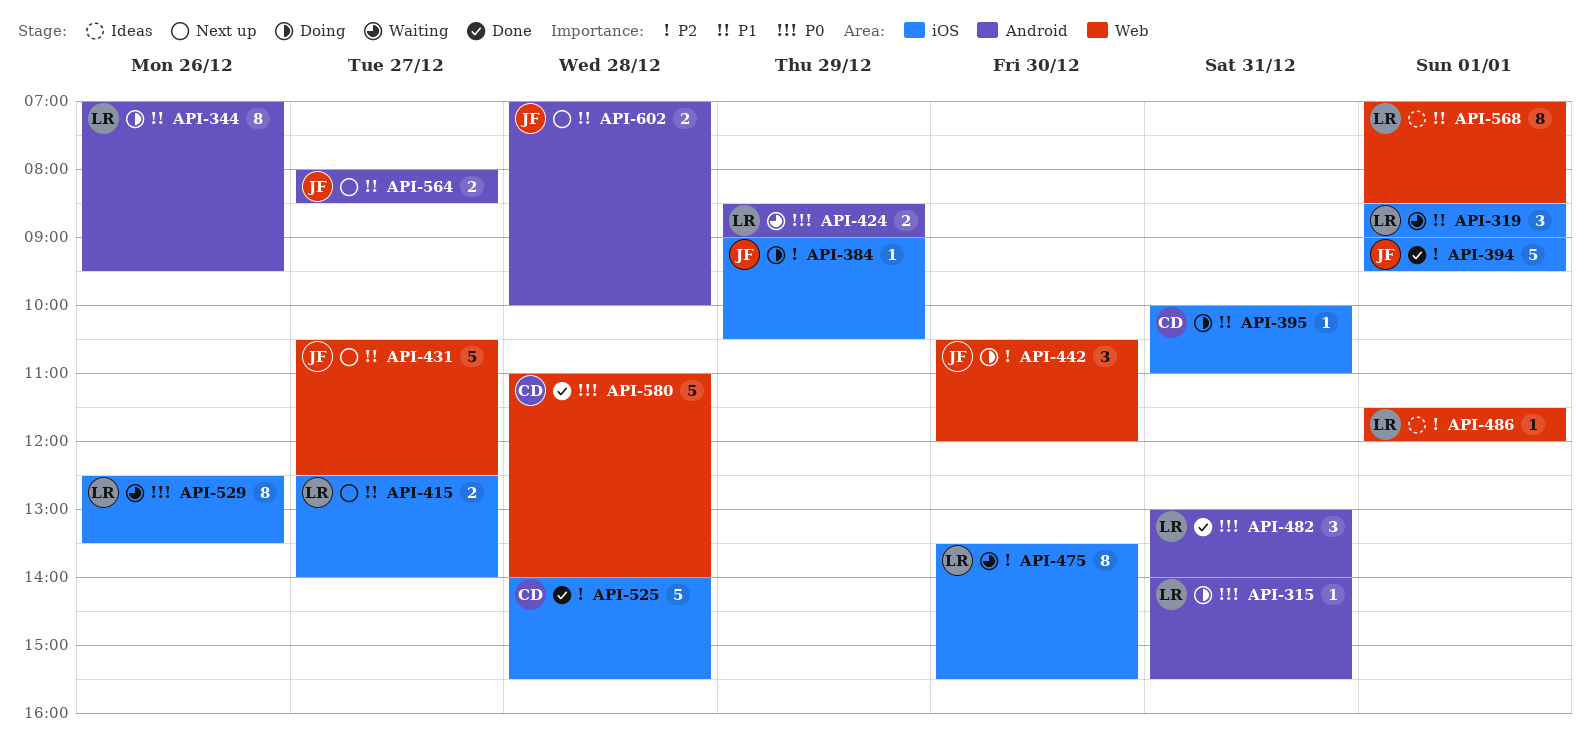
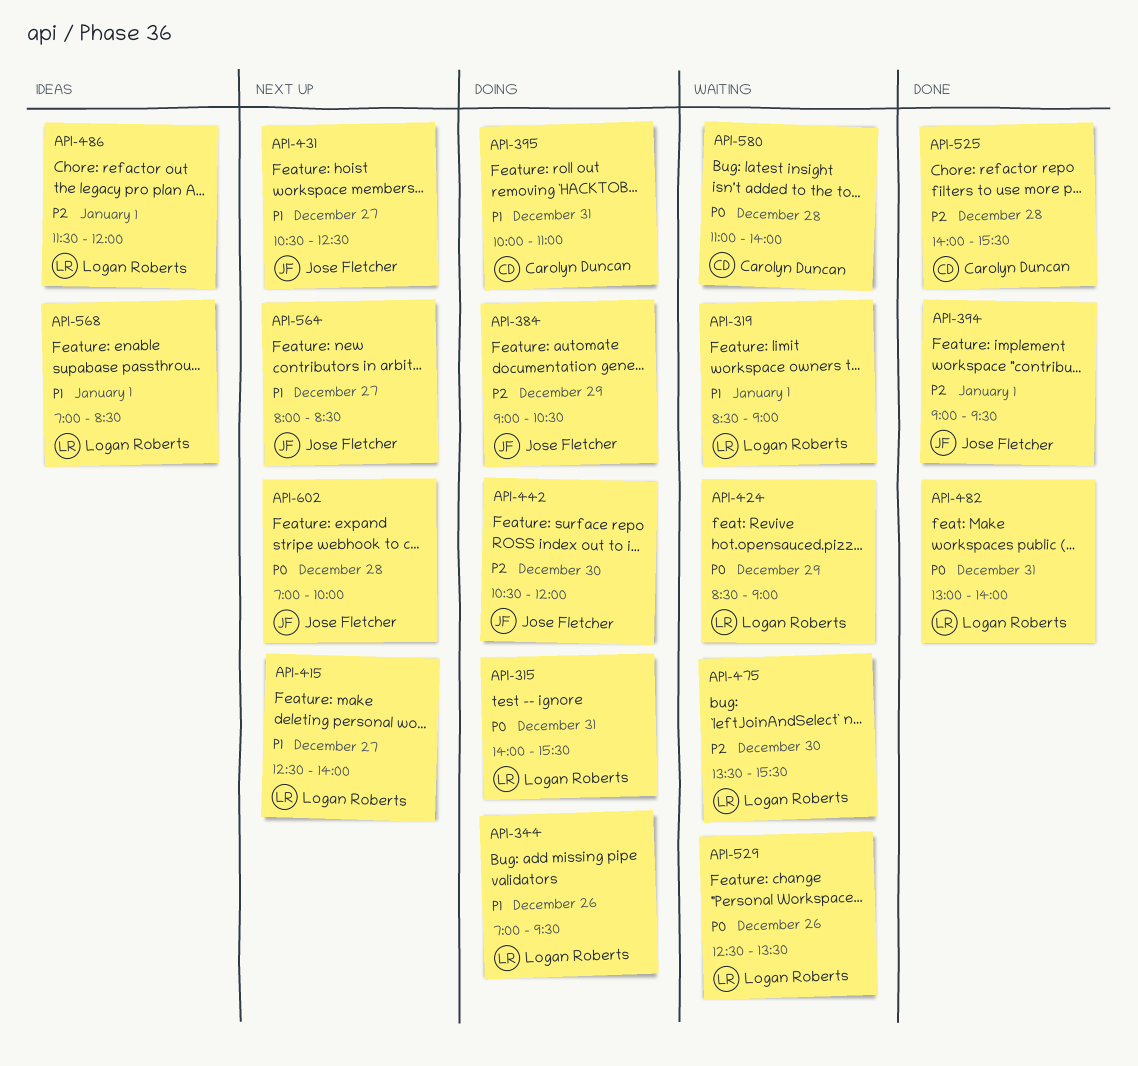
API-580, status: Done -> Waiting
API-602, priority: P1 -> P0

